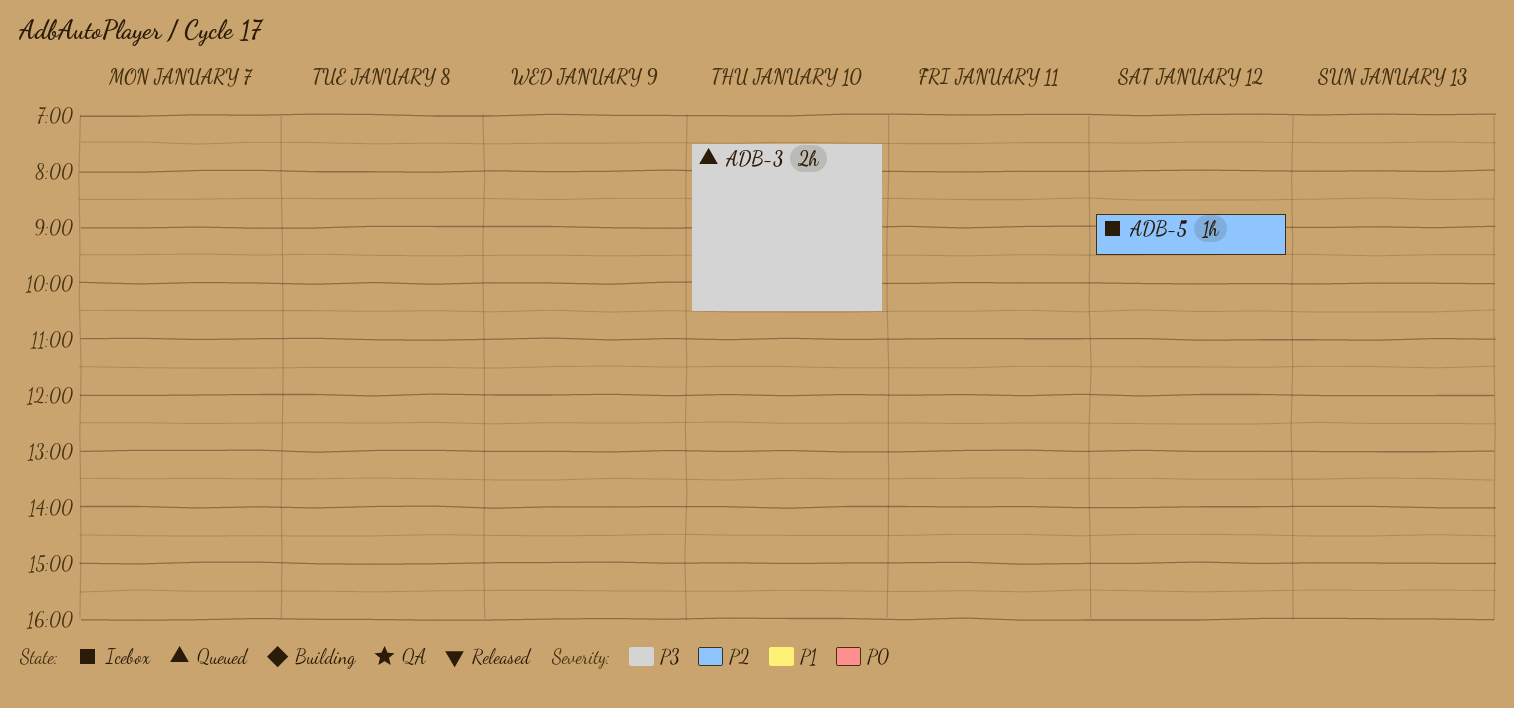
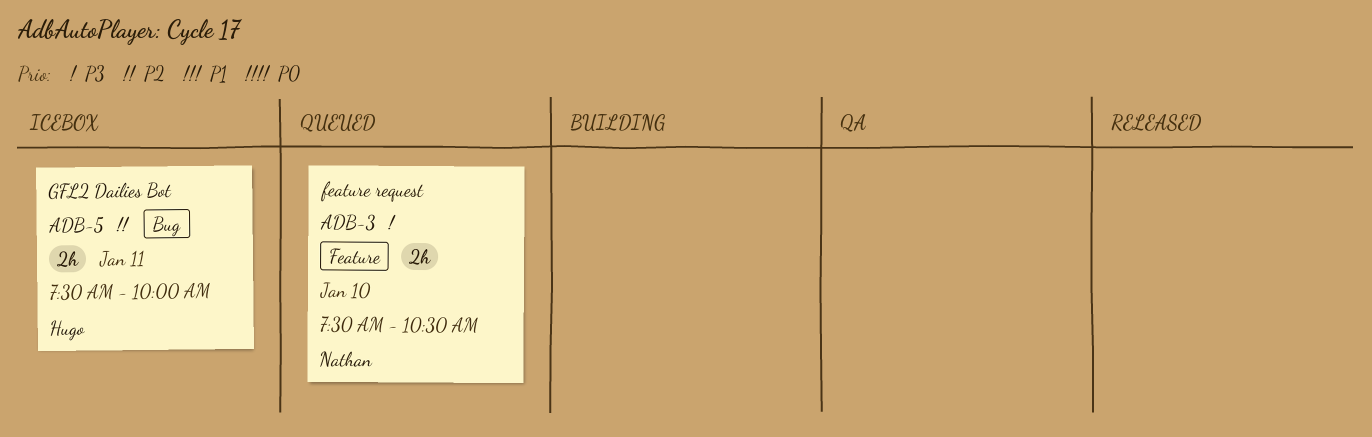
ADB-5, estimate: 1h -> 2h
ADB-5, day: Jan 12 -> Jan 11
ADB-5, begins: 08:45 -> 07:30
ADB-5, ends: 09:30 -> 10:00

